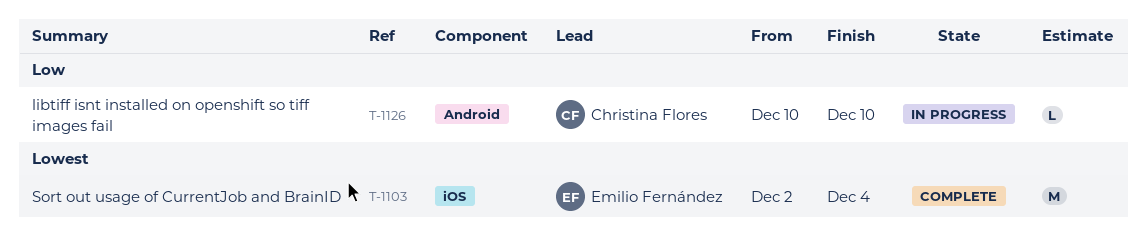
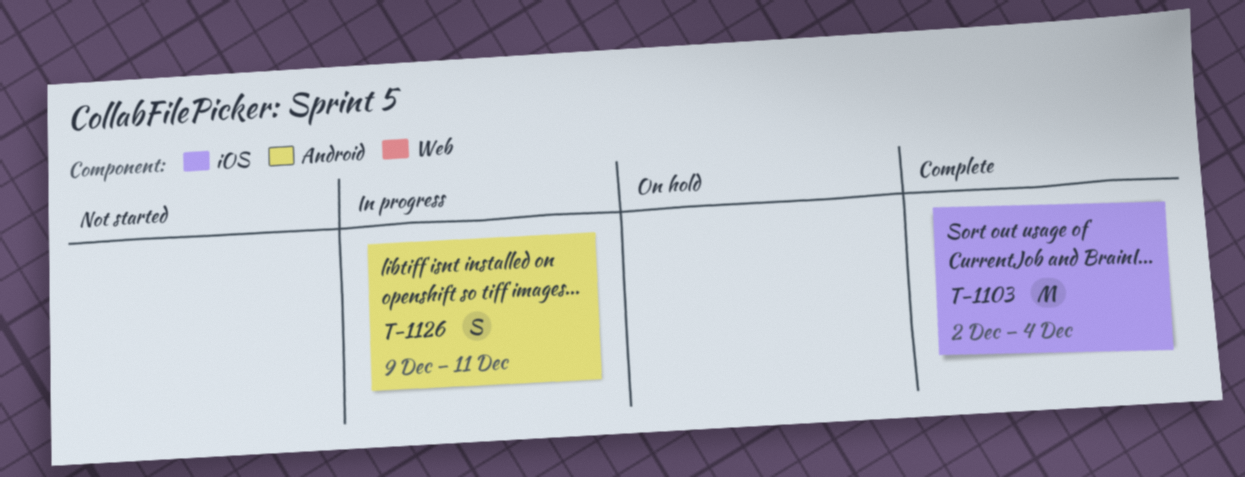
T-1126, estimate: L -> S
T-1126, start: Dec 10 -> Dec 9
T-1126, due: Dec 10 -> Dec 11

